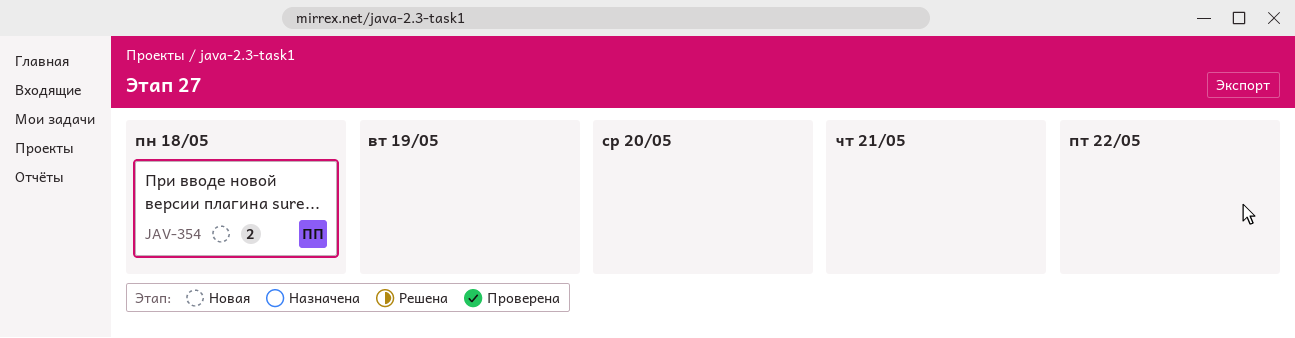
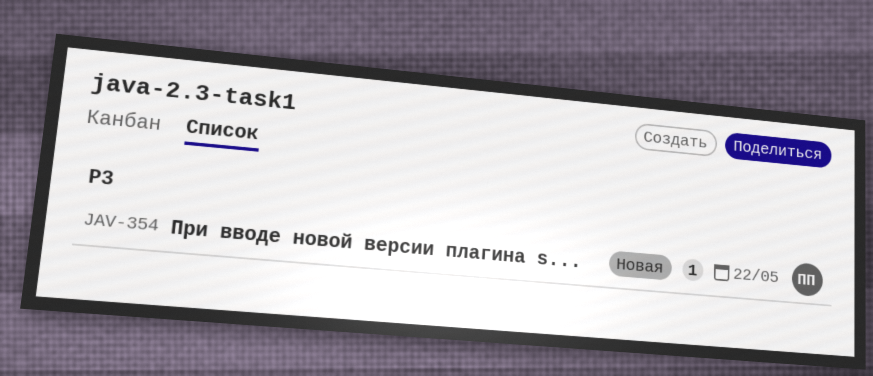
JAV-354, estimate: 2 -> 1
JAV-354, due: May 18 -> May 22

